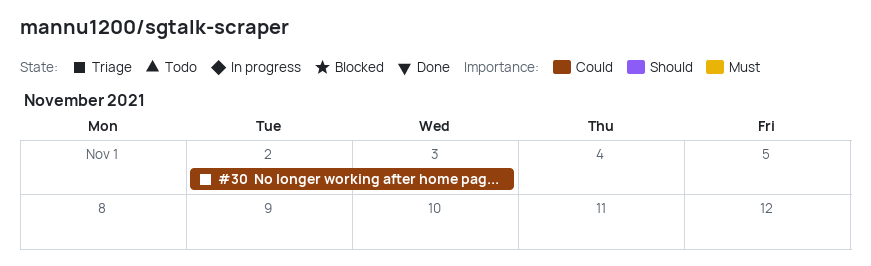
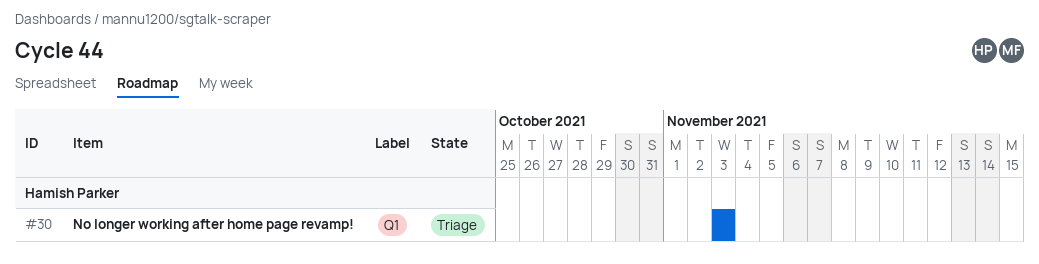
#30, start: Nov 2 -> Nov 3

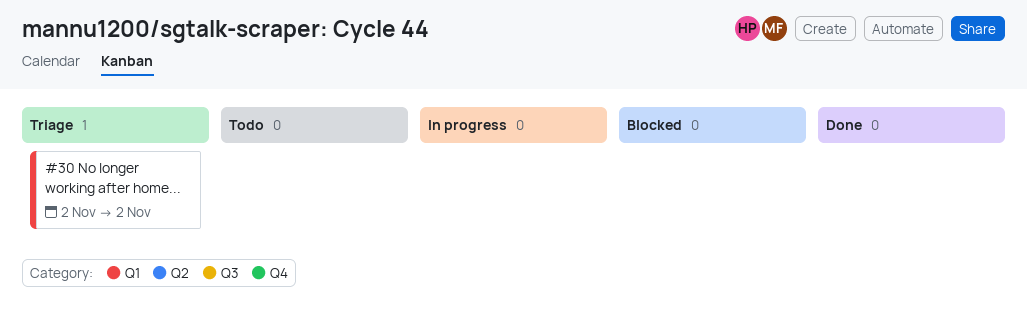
#30, start: Nov 3 -> Nov 2
#30, due: Nov 3 -> Nov 2

